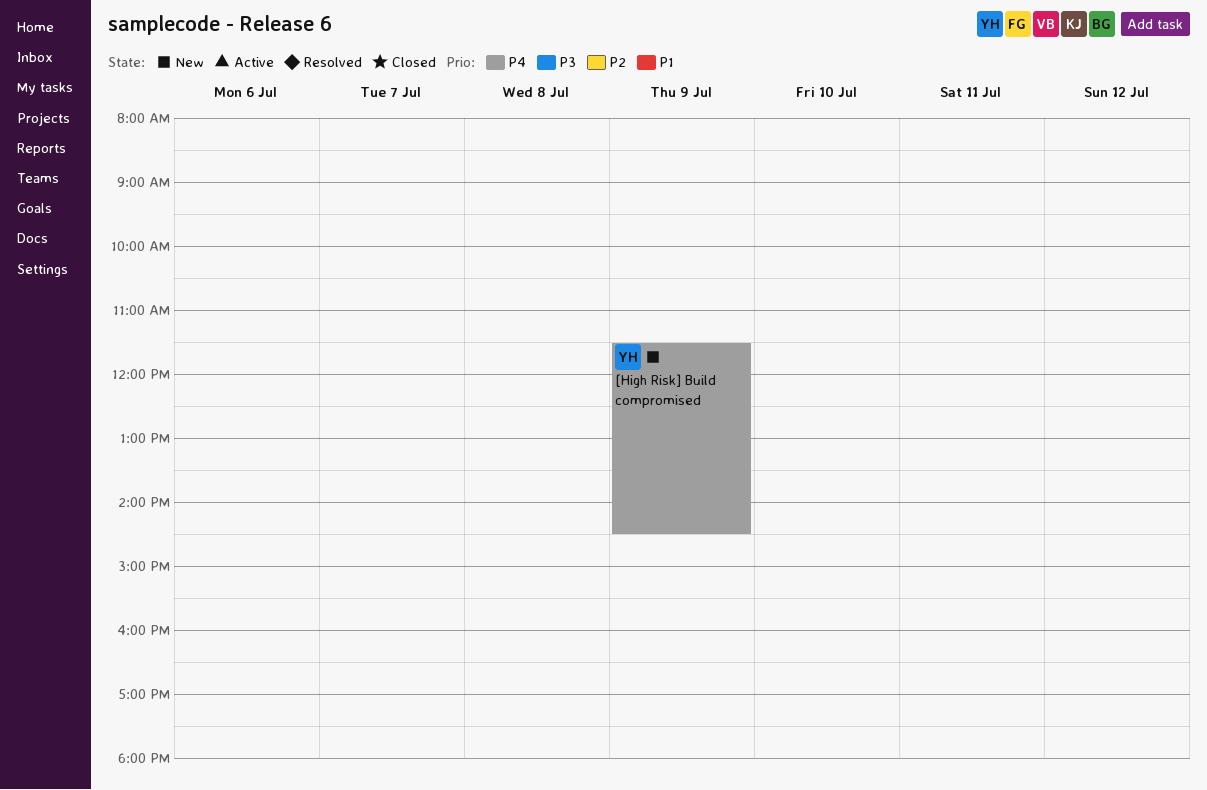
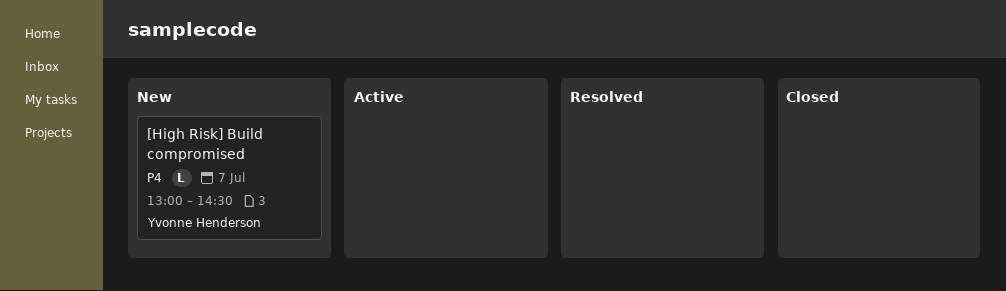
[High Risk] Build compromised, day: Jul 9 -> Jul 7
[High Risk] Build compromised, begins: 11:30 -> 13:00

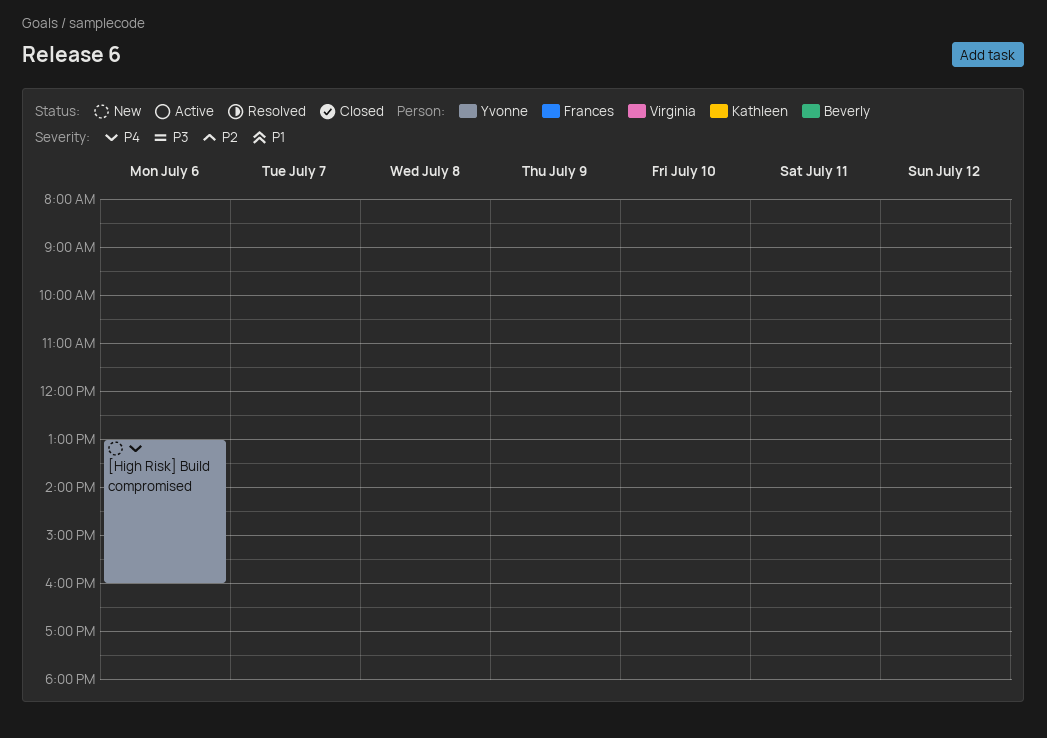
[High Risk] Build compromised, day: Jul 7 -> Jul 6
[High Risk] Build compromised, ends: 14:30 -> 16:00

